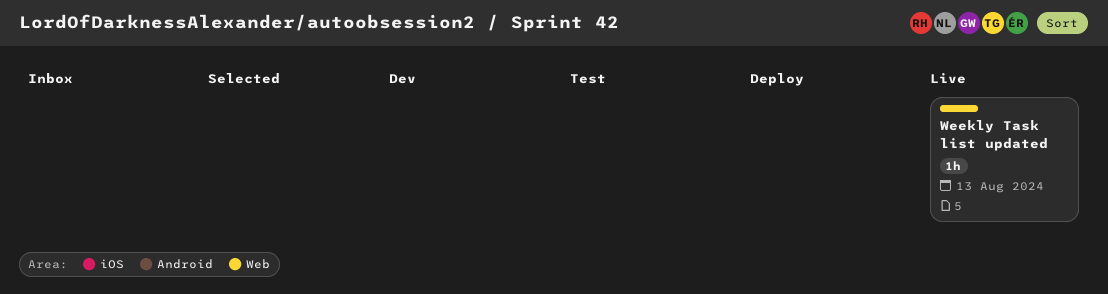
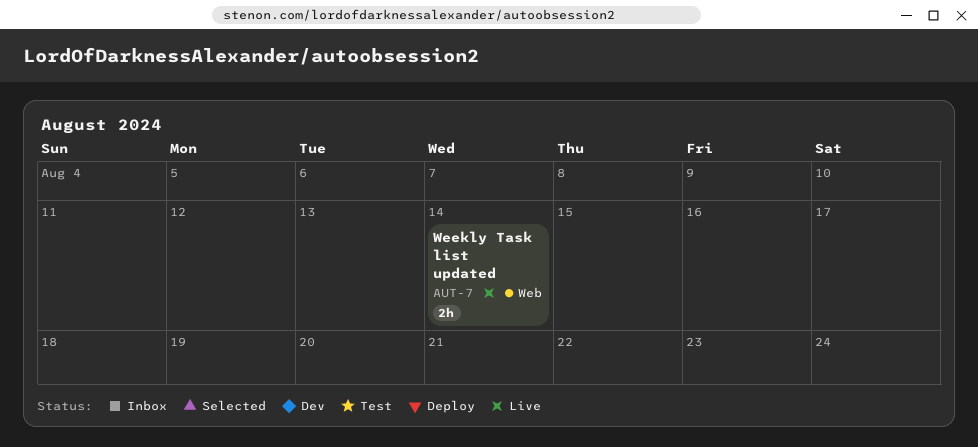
Weekly Task list updated, estimate: 1h -> 2h
Weekly Task list updated, due: Aug 13 -> Aug 14

